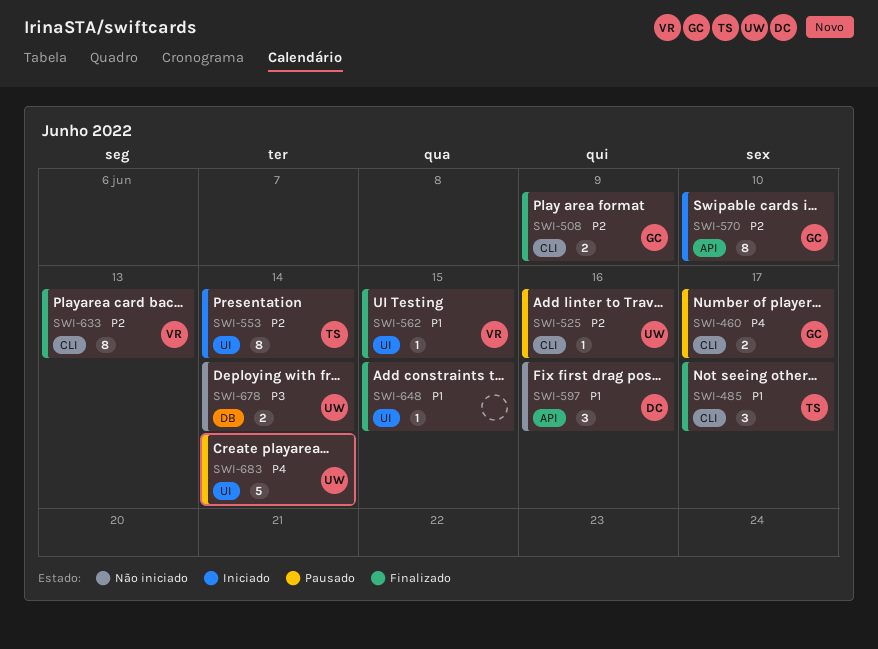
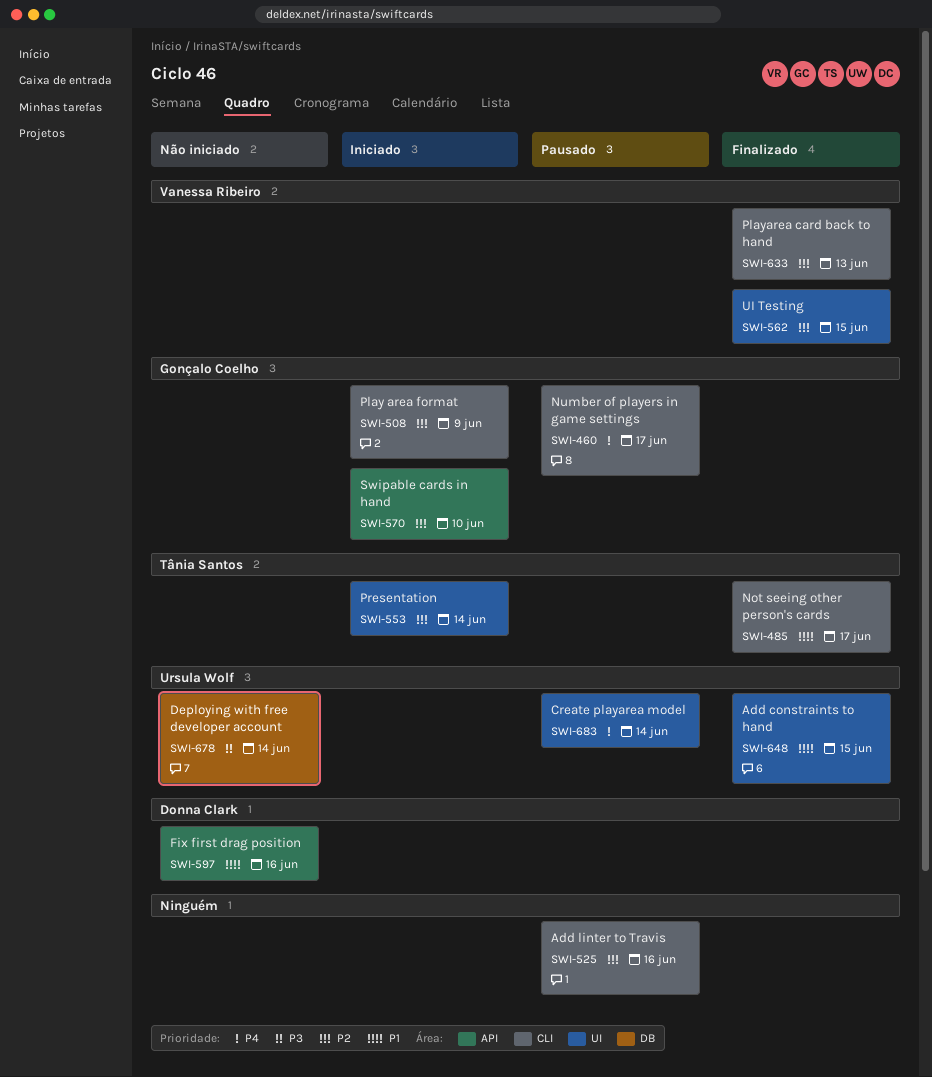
SWI-508, status: Finalizado -> Iniciado
SWI-525, owner: Ursula Wolf -> none
SWI-562, priority: P1 -> P2
SWI-648, owner: none -> Ursula Wolf

